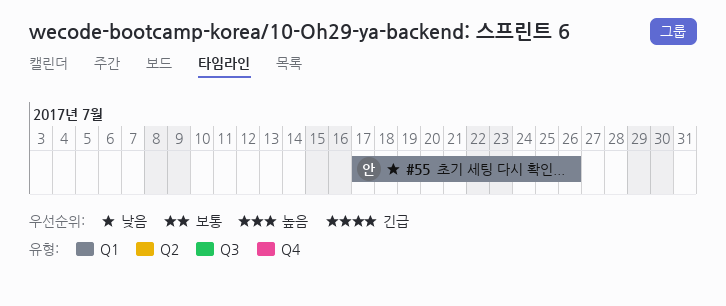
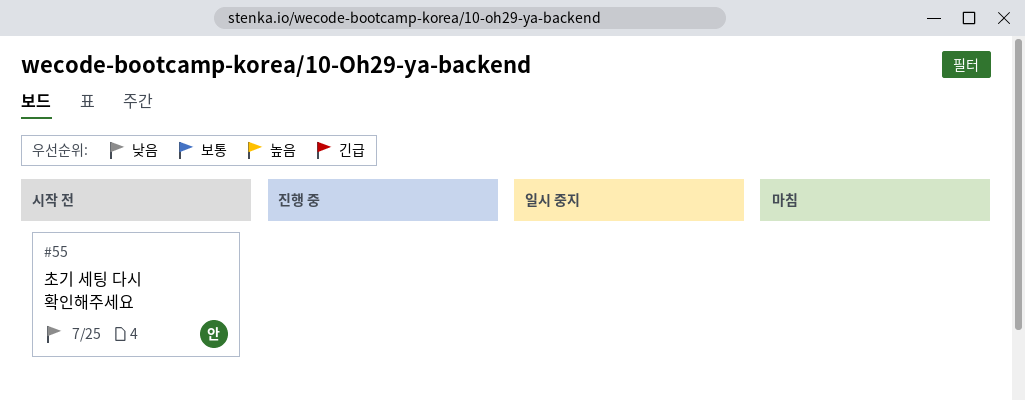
#55, due: Jul 26 -> Jul 25

